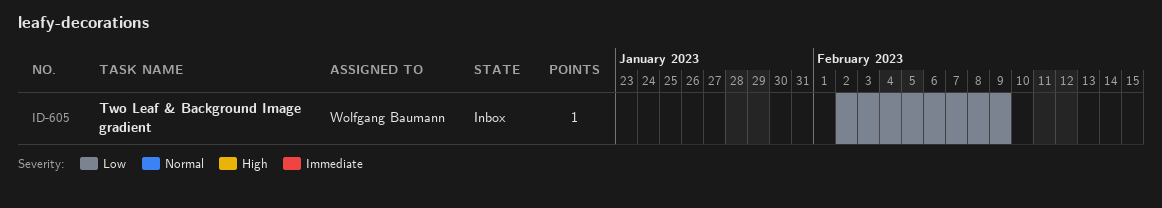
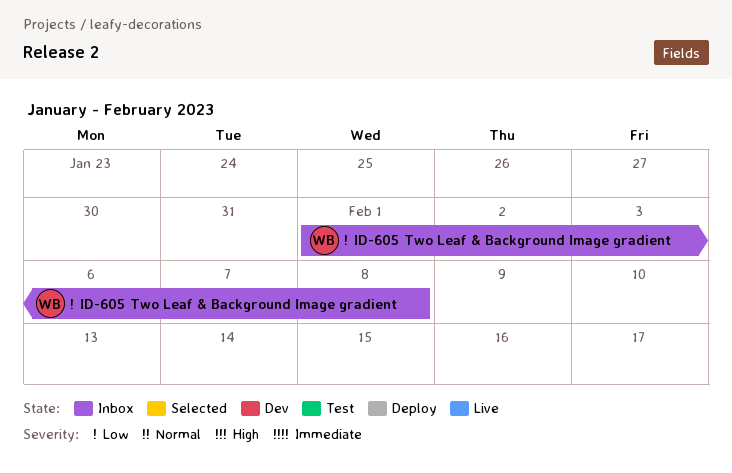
ID-605, start: Feb 2 -> Feb 1
ID-605, due: Feb 9 -> Feb 8

